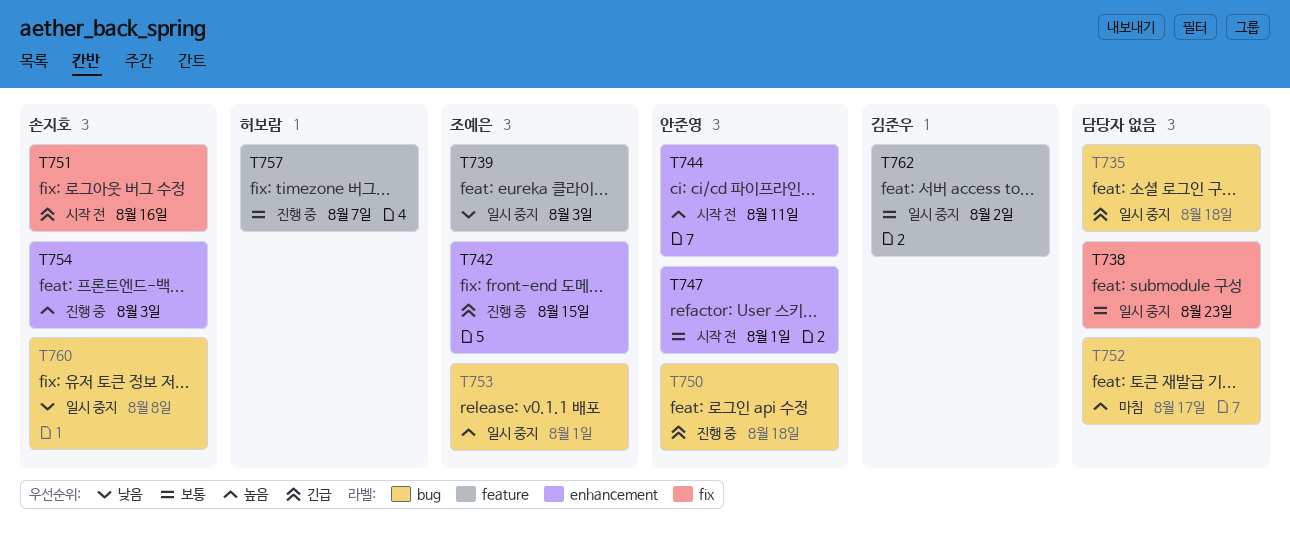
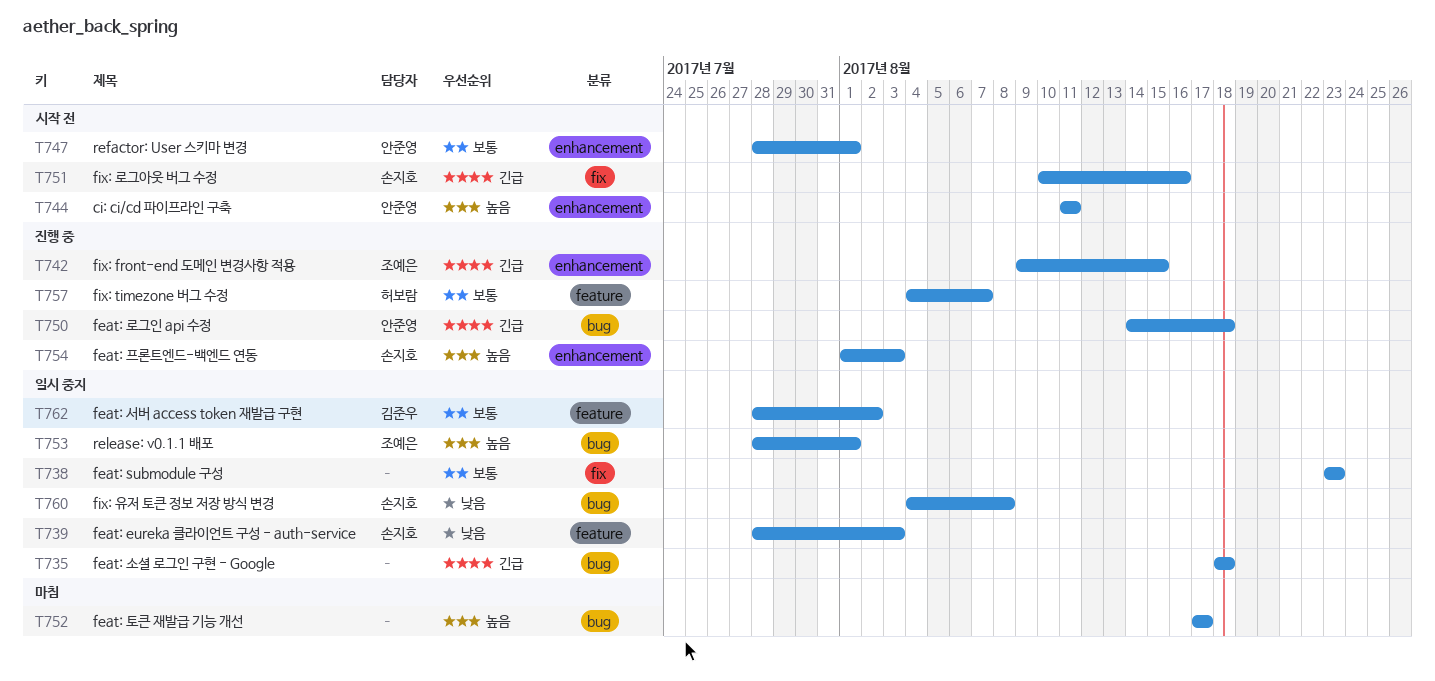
T739, owner: 조예은 -> 손지호

